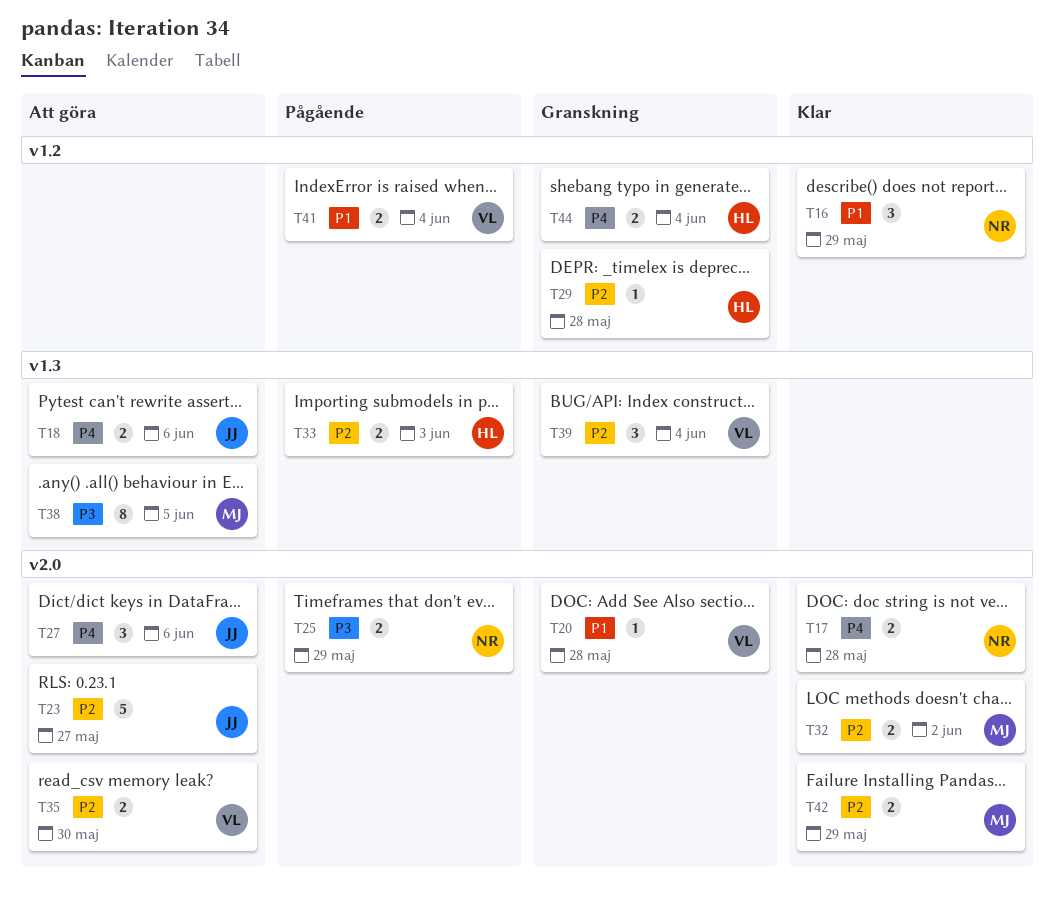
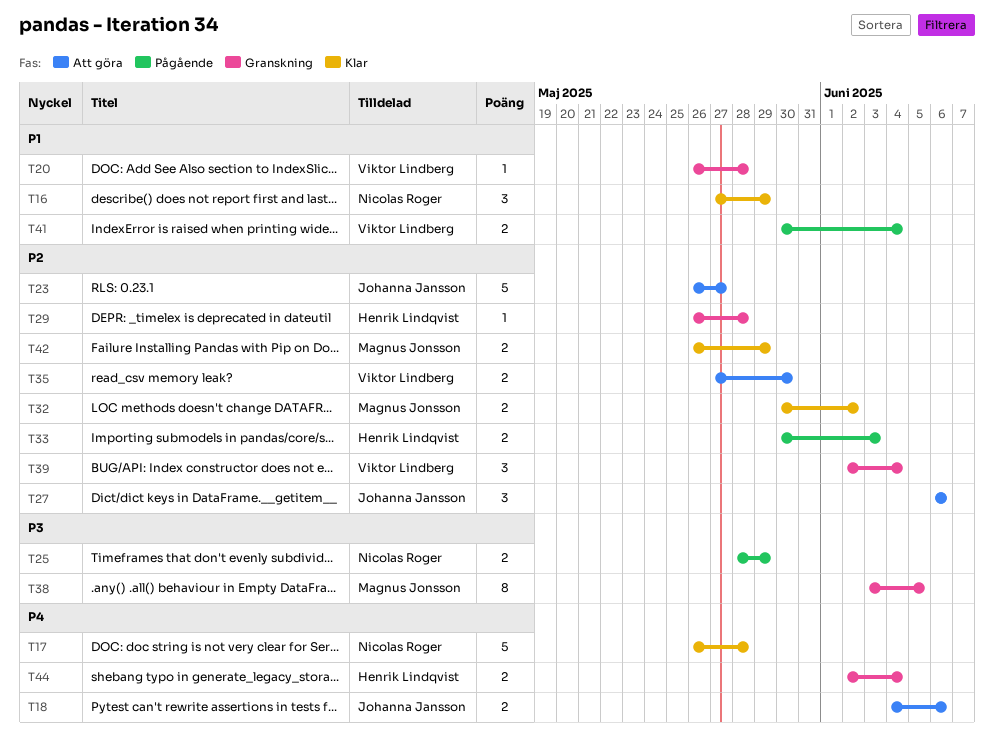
T17, estimate: 2 -> 5
T27, priority: P4 -> P2
T38, status: Att göra -> Granskning

